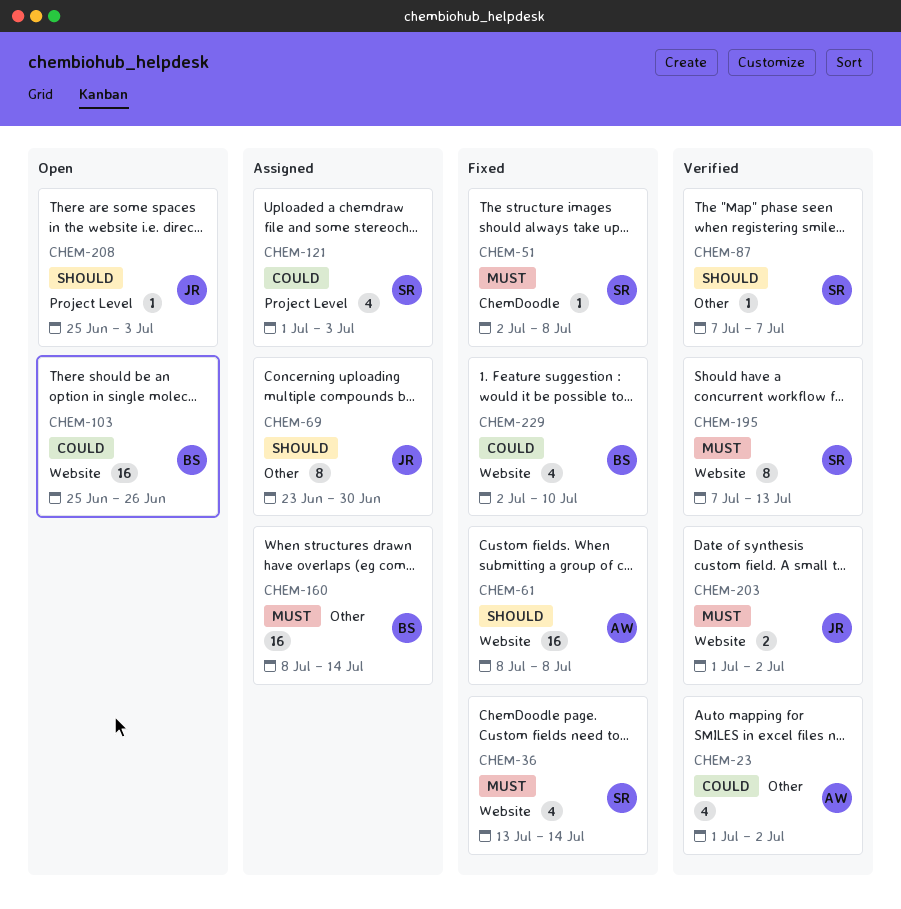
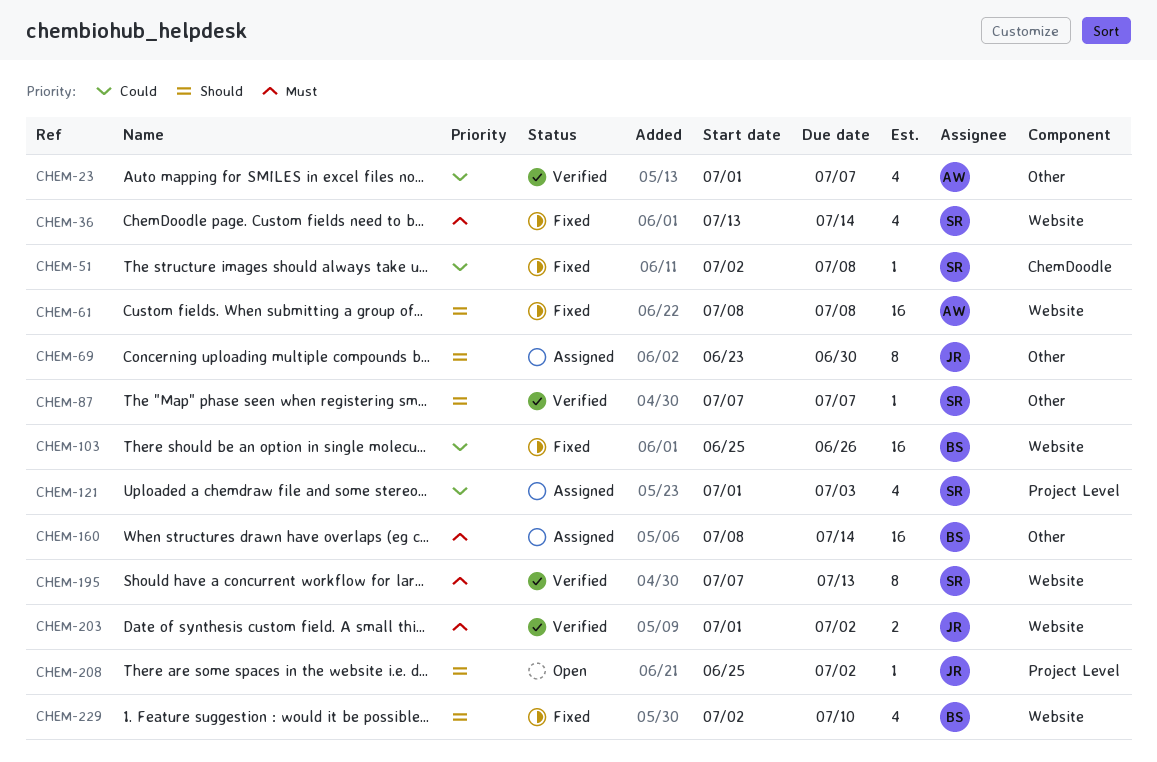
CHEM-23, due: Jul 2 -> Jul 7
CHEM-51, priority: Must -> Could
CHEM-103, status: Open -> Fixed
CHEM-208, due: Jul 3 -> Jul 2
CHEM-229, priority: Could -> Should

